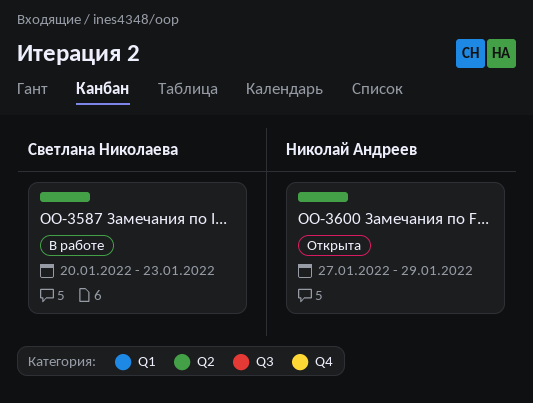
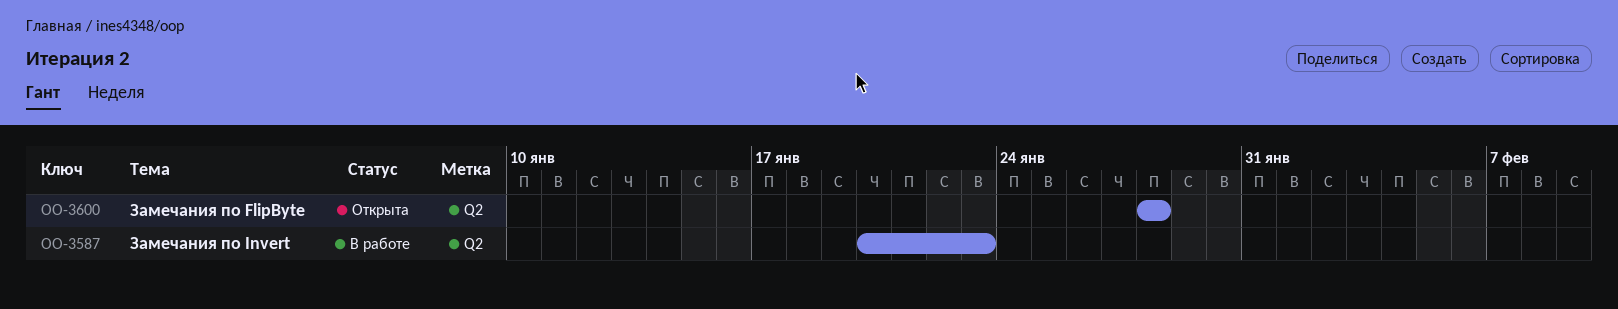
OO-3600, start: Jan 27 -> Jan 28
OO-3600, due: Jan 29 -> Jan 28

